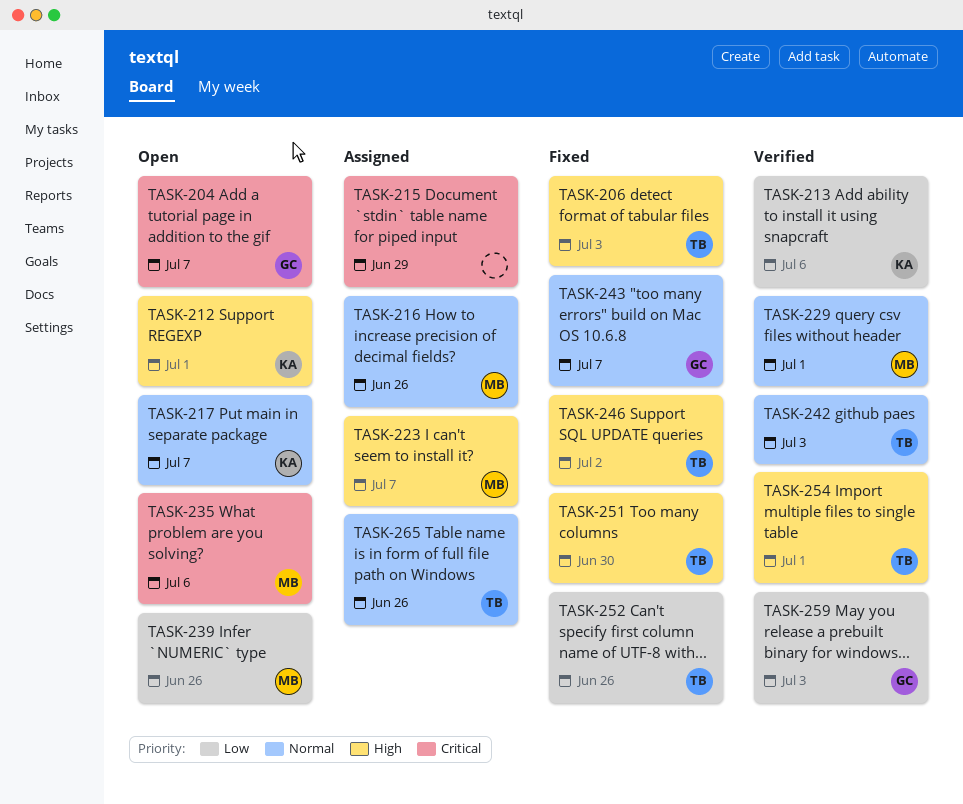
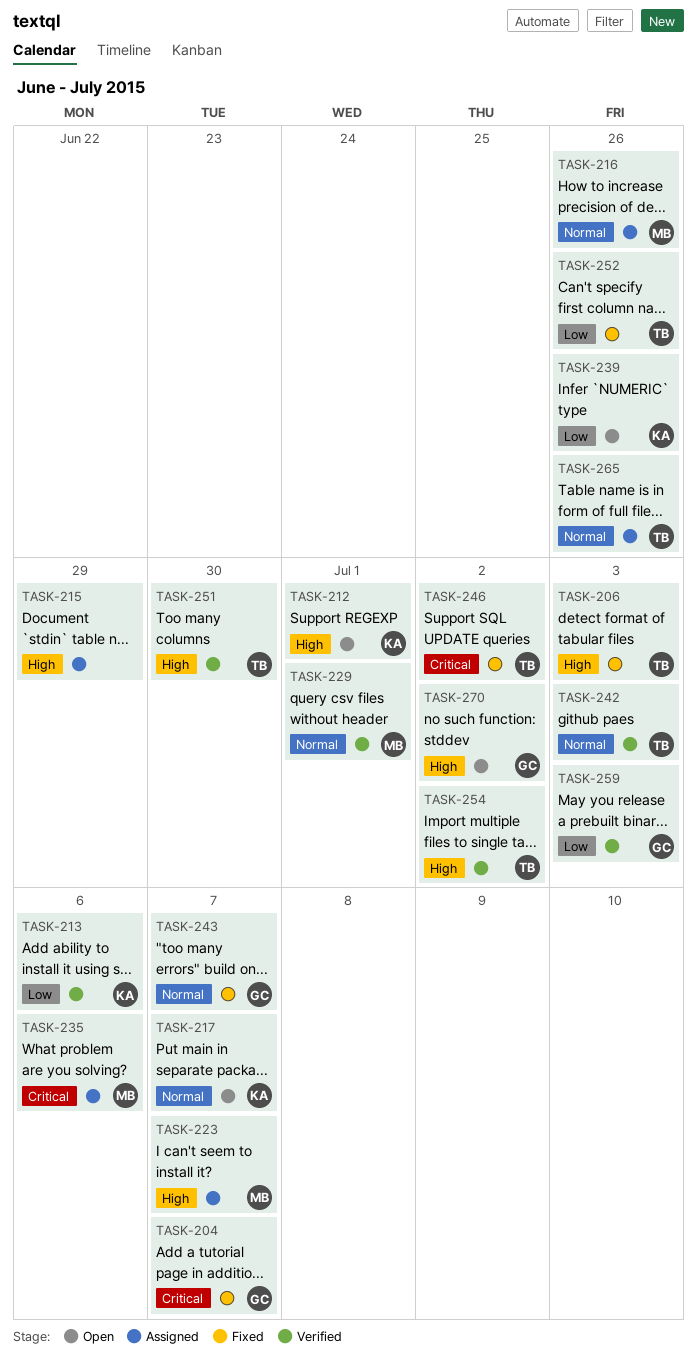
TASK-204, status: Open -> Fixed
TASK-215, priority: Critical -> High
TASK-235, status: Open -> Assigned
TASK-239, owner: MB -> KA
TASK-246, priority: High -> Critical
TASK-251, status: Fixed -> Verified
TASK-254, due: Jul 1 -> Jul 2
TASK-270: none -> present

